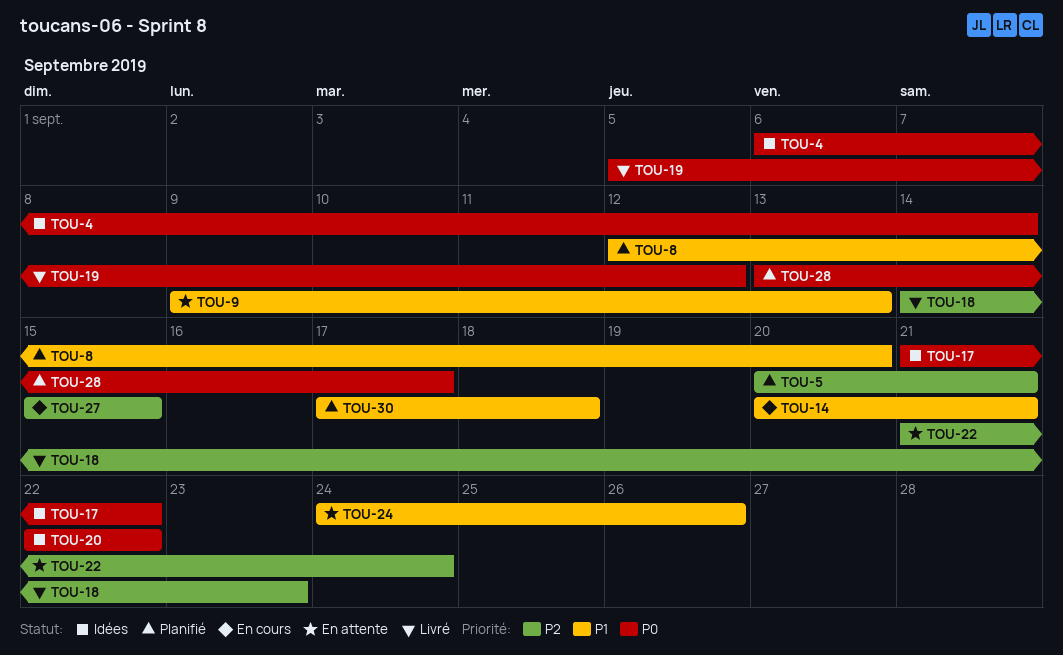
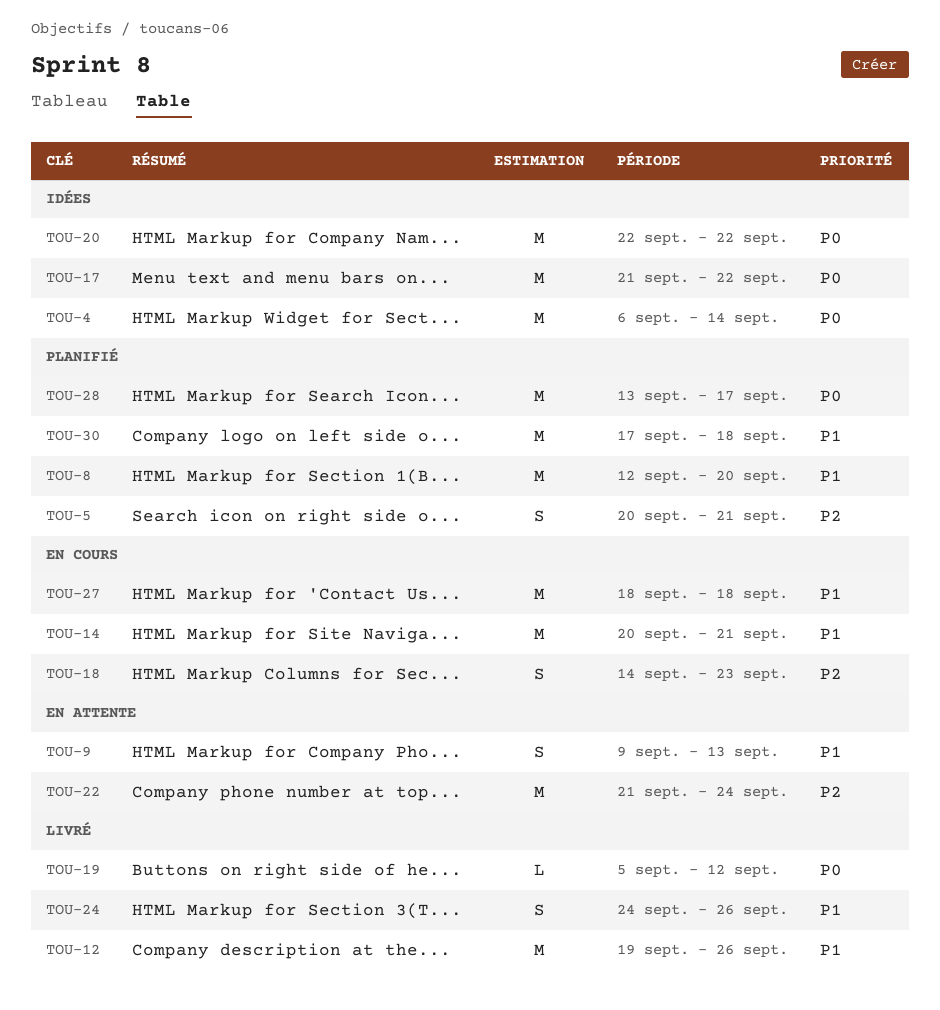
TOU-12: none -> present
TOU-18, status: Livré -> En cours
TOU-24, status: En attente -> Livré
TOU-27, priority: P2 -> P1
TOU-27, start: Sep 15 -> Sep 18
TOU-27, due: Sep 15 -> Sep 18

